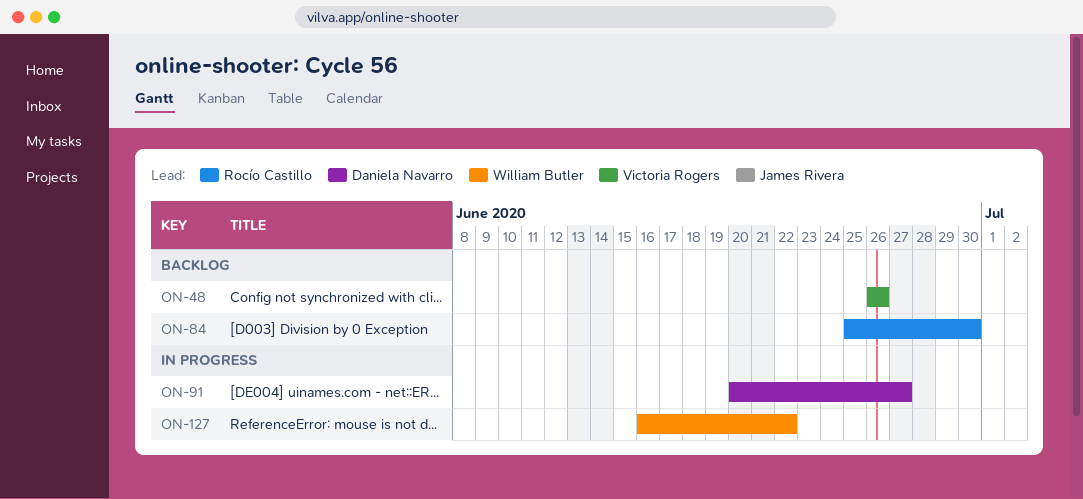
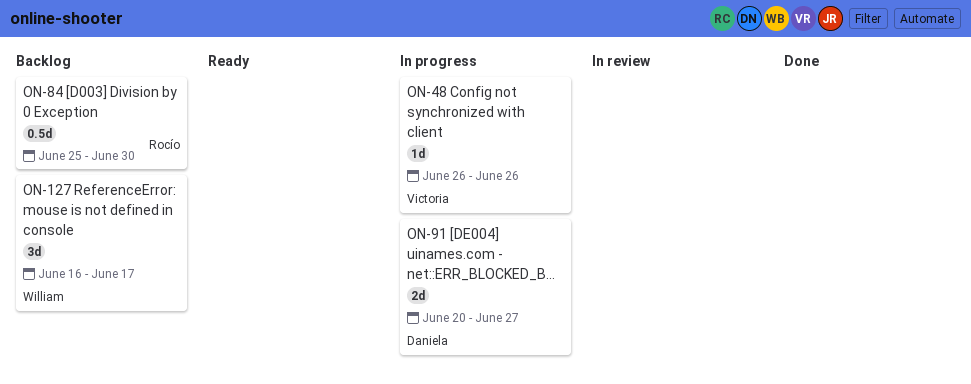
ON-48, status: Backlog -> In progress
ON-127, status: In progress -> Backlog
ON-127, due: Jun 22 -> Jun 17

